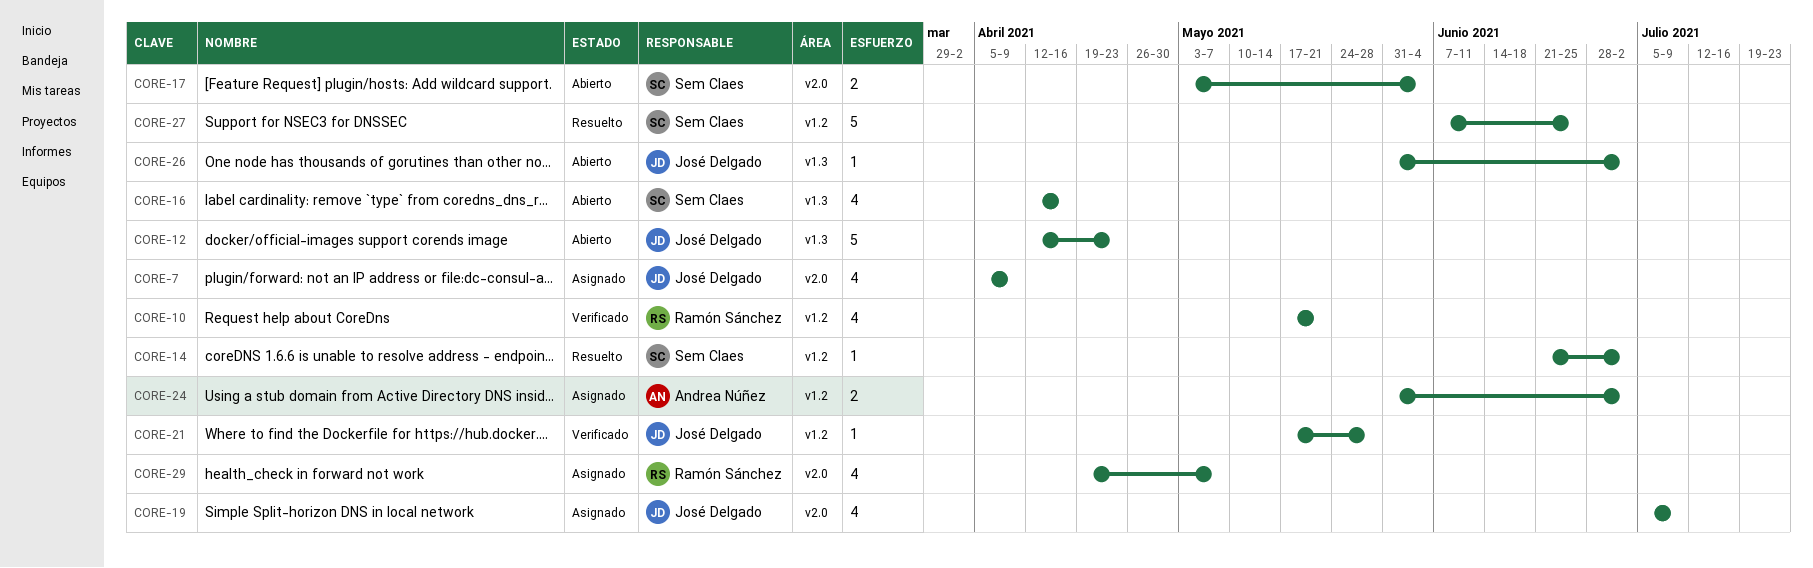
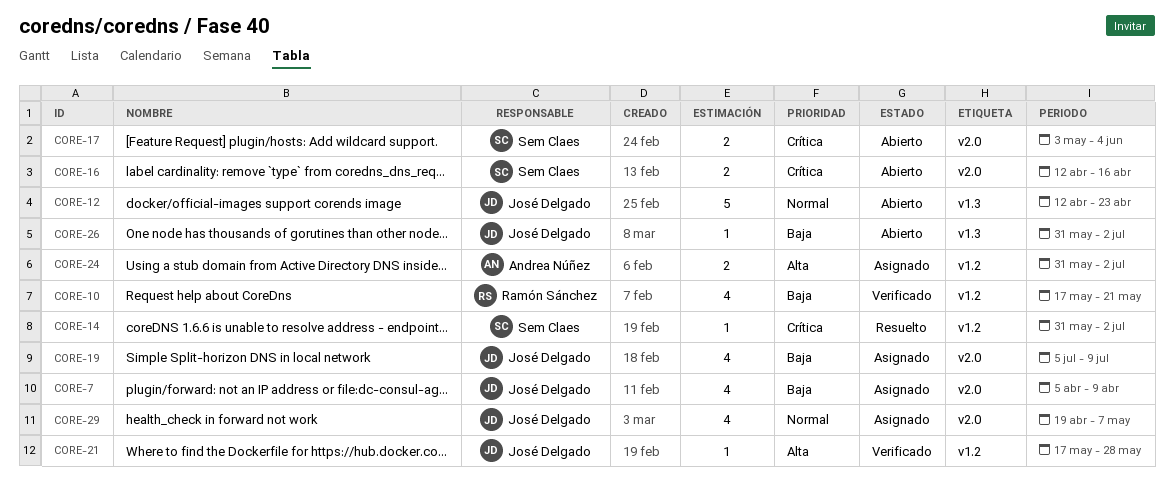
CORE-14, start: Jun 21 -> May 31
CORE-16, label: v1.3 -> v2.0
CORE-16, estimate: 4 -> 2
CORE-27: present -> none
CORE-29, owner: Ramón Sánchez -> José Delgado

